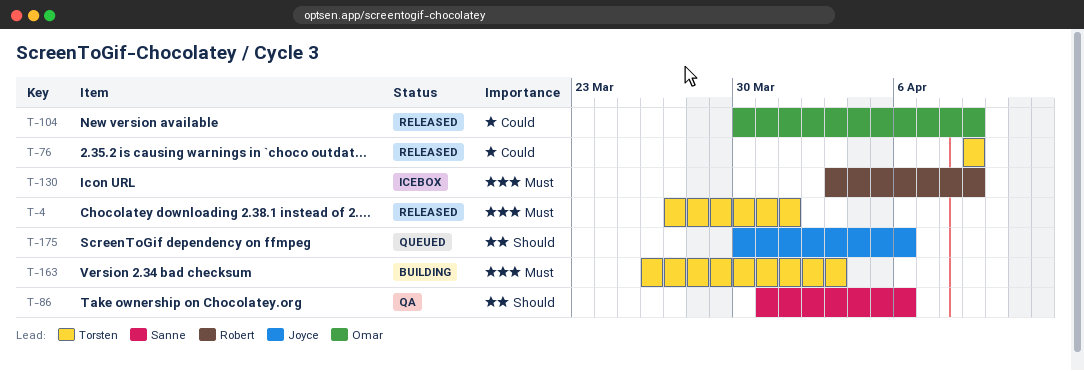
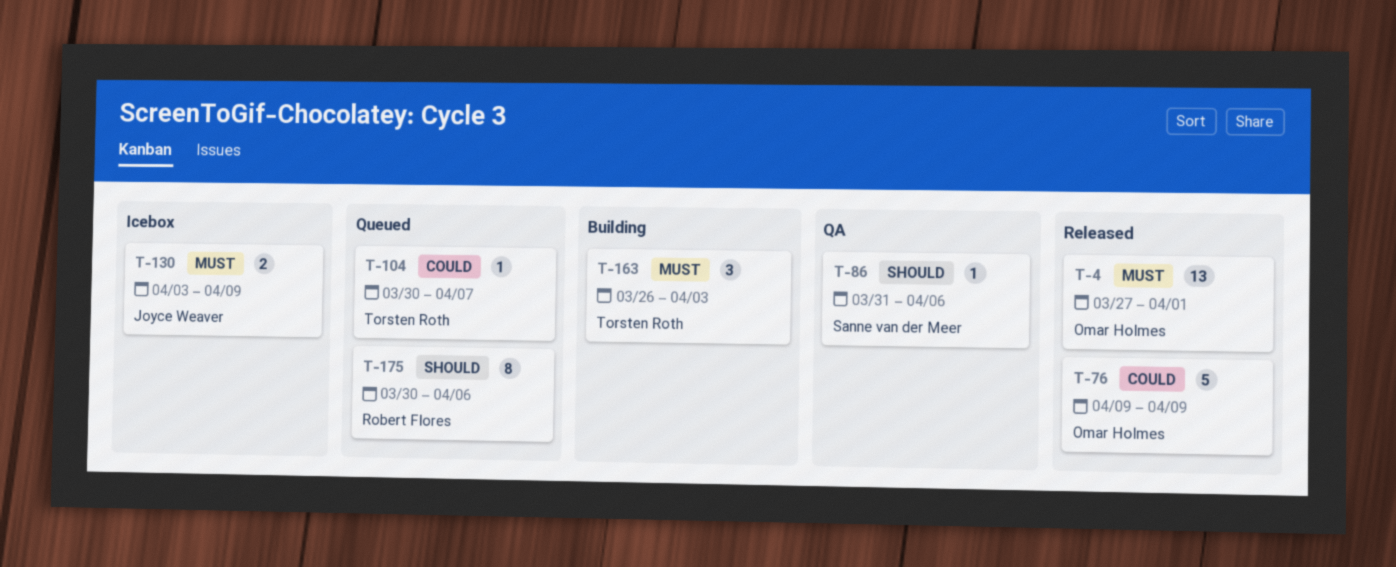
T-4, owner: Torsten Roth -> Omar Holmes
T-76, owner: Torsten Roth -> Omar Holmes
T-104, status: Released -> Queued
T-104, owner: Omar Holmes -> Torsten Roth
T-104, due: Apr 9 -> Apr 7
T-130, owner: Robert Flores -> Joyce Weaver
T-175, owner: Joyce Weaver -> Robert Flores

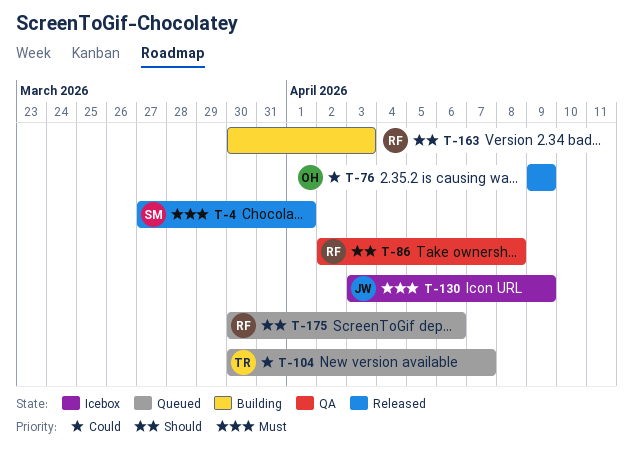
T-4, owner: Omar Holmes -> Sanne van der Meer
T-86, owner: Sanne van der Meer -> Robert Flores
T-86, start: Mar 31 -> Apr 2
T-86, due: Apr 6 -> Apr 8
T-163, owner: Torsten Roth -> Robert Flores
T-163, priority: Must -> Should
T-163, start: Mar 26 -> Mar 30

